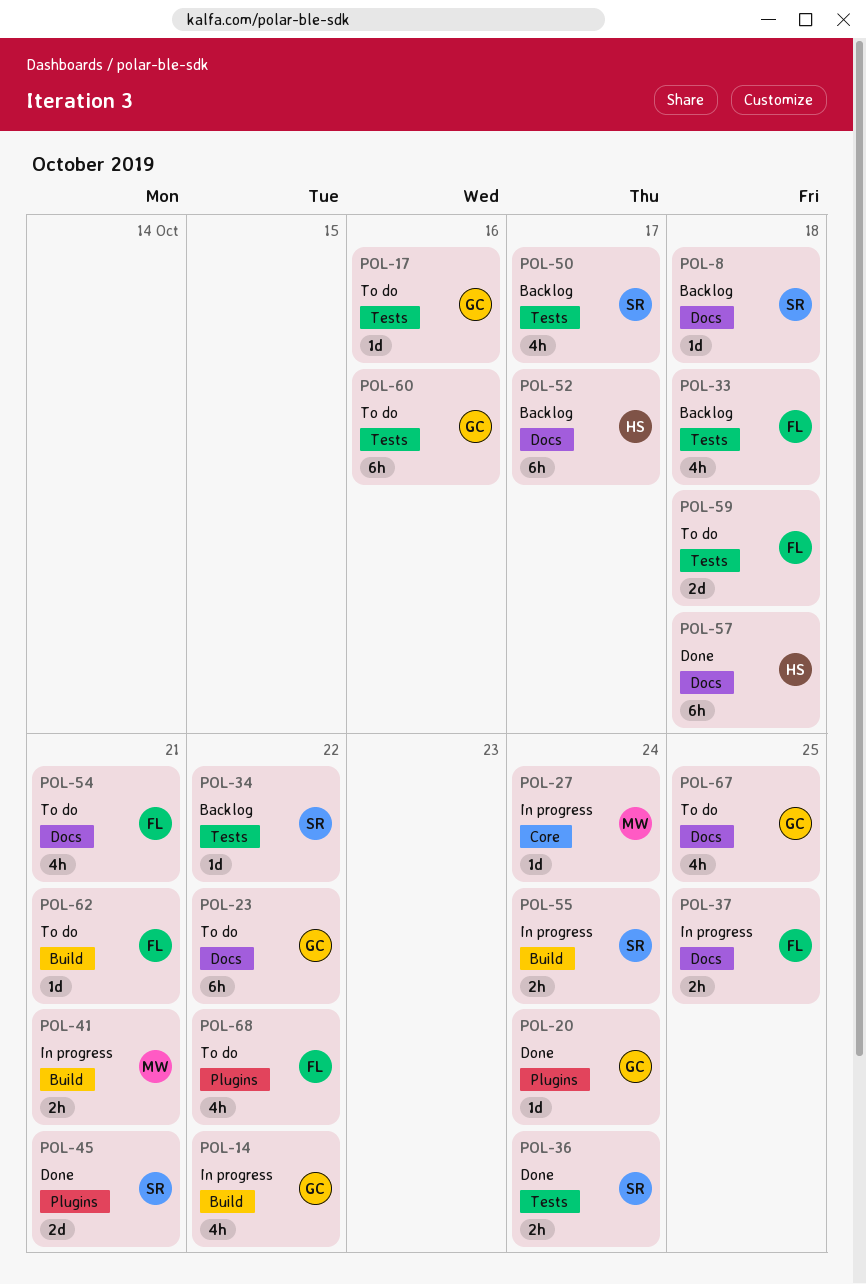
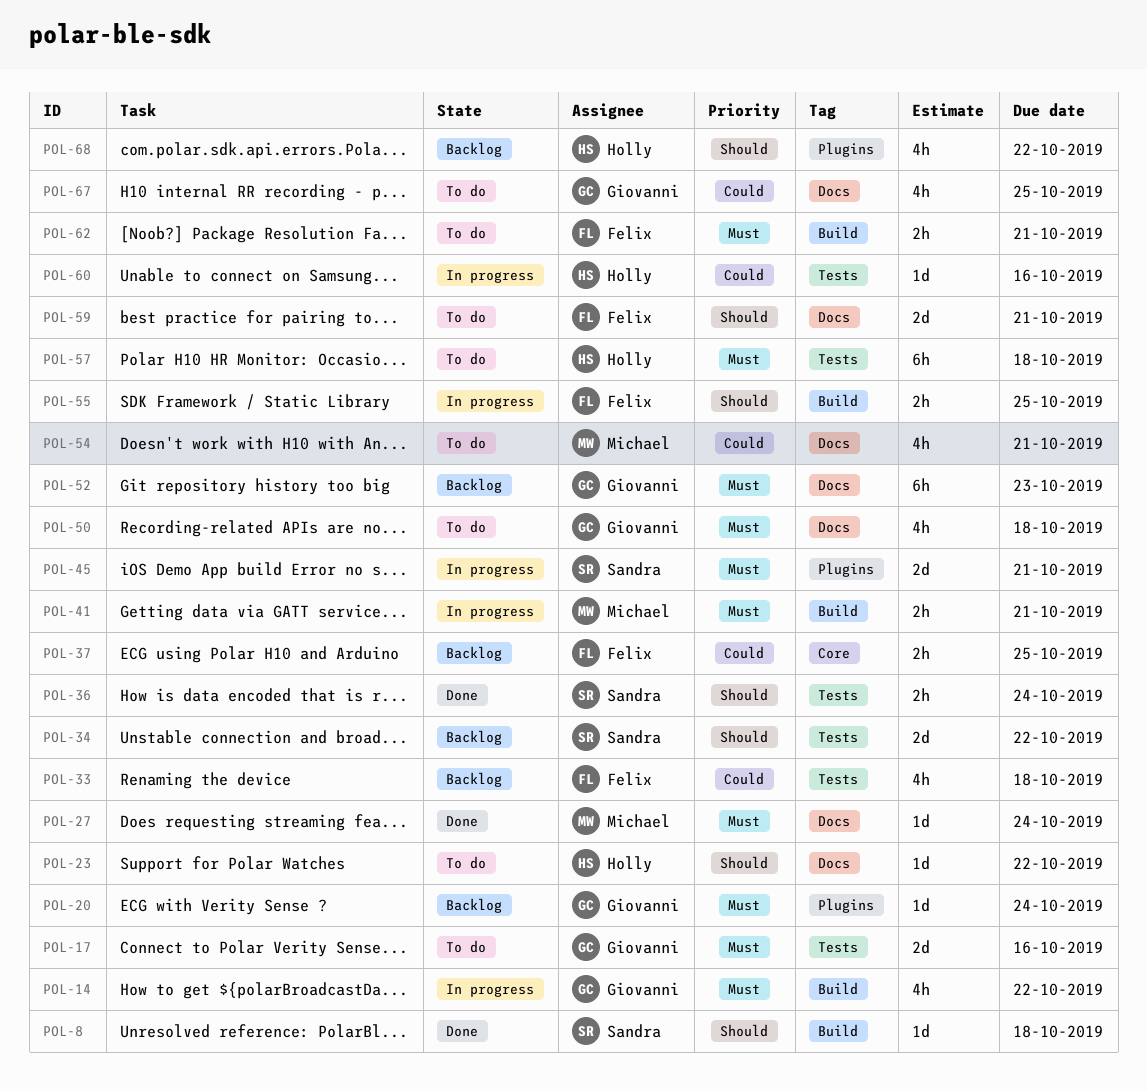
POL-8, status: Backlog -> Done
POL-8, label: Docs -> Build
POL-17, estimate: 1d -> 2d
POL-20, status: Done -> Backlog
POL-23, owner: Giovanni -> Holly
POL-23, estimate: 6h -> 1d
POL-27, status: In progress -> Done
POL-27, label: Core -> Docs
POL-34, estimate: 1d -> 2d
POL-37, status: In progress -> Backlog
POL-37, label: Docs -> Core
POL-45, status: Done -> In progress
POL-50, status: Backlog -> To do
POL-50, owner: Sandra -> Giovanni
POL-50, label: Tests -> Docs
POL-50, due: Oct 17 -> Oct 18
POL-52, owner: Holly -> Giovanni
POL-52, due: Oct 17 -> Oct 23
POL-54, owner: Felix -> Michael
POL-55, owner: Sandra -> Felix
POL-55, due: Oct 24 -> Oct 25
POL-57, status: Done -> To do
POL-57, label: Docs -> Tests
POL-59, label: Tests -> Docs
POL-59, due: Oct 18 -> Oct 21
POL-60, status: To do -> In progress
POL-60, owner: Giovanni -> Holly
POL-60, estimate: 6h -> 1d
POL-62, estimate: 1d -> 2h
POL-68, status: To do -> Backlog
POL-68, owner: Felix -> Holly

